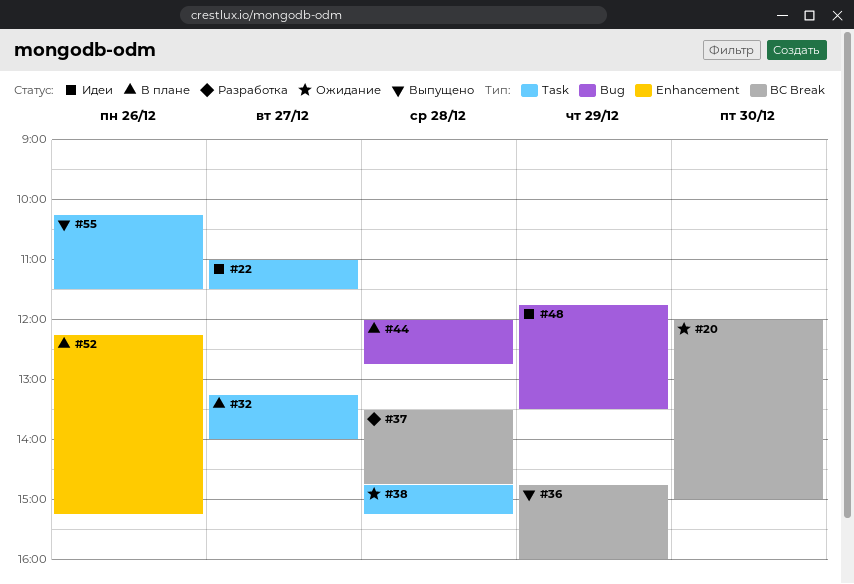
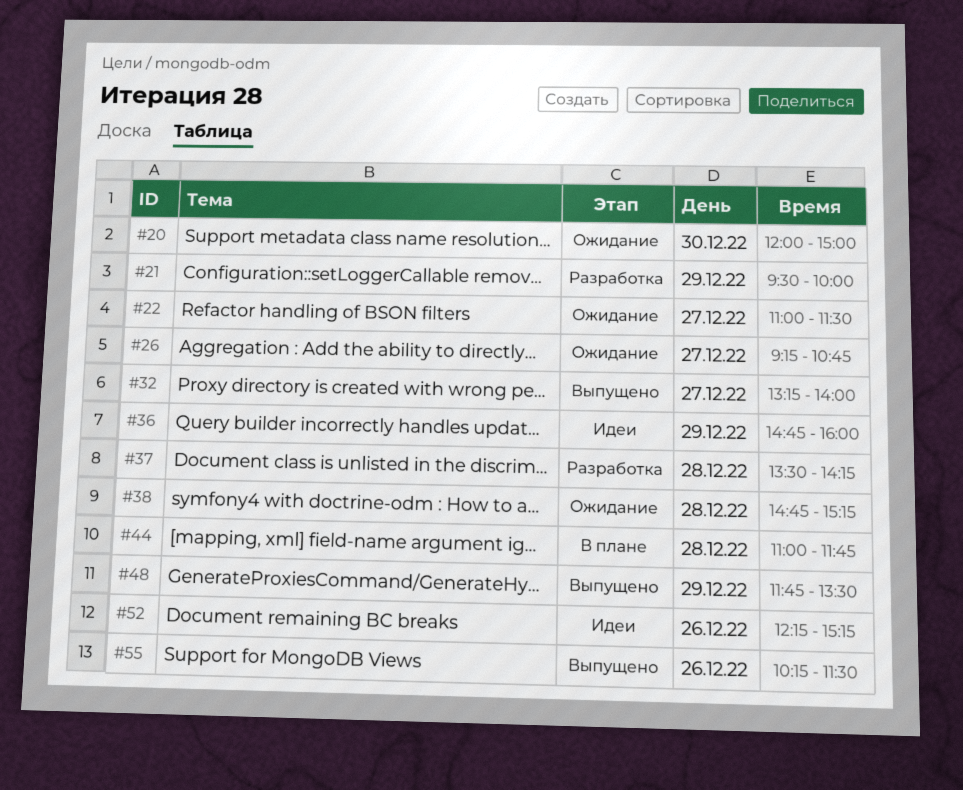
#21: none -> present
#22, status: Идеи -> Ожидание
#26: none -> present
#32, status: В плане -> Выпущено
#36, status: Выпущено -> Идеи
#37, ends: 14:45 -> 14:15
#44, begins: 12:00 -> 11:00
#44, ends: 12:45 -> 11:45
#48, status: Идеи -> Выпущено
#52, status: В плане -> Идеи

